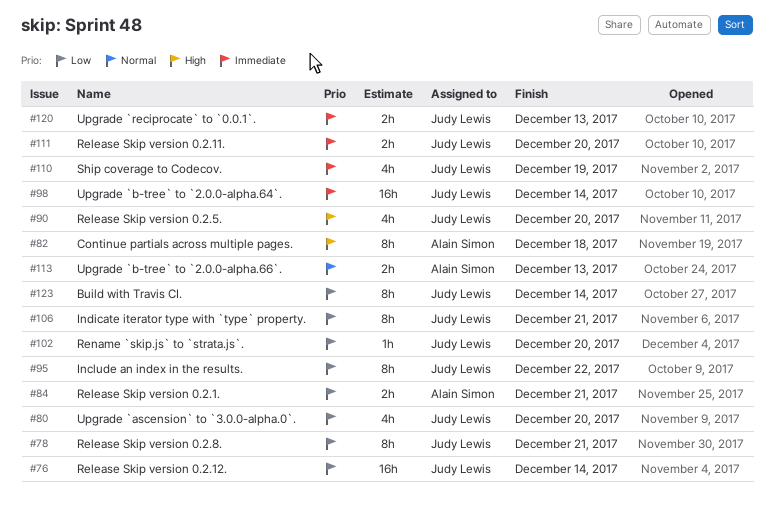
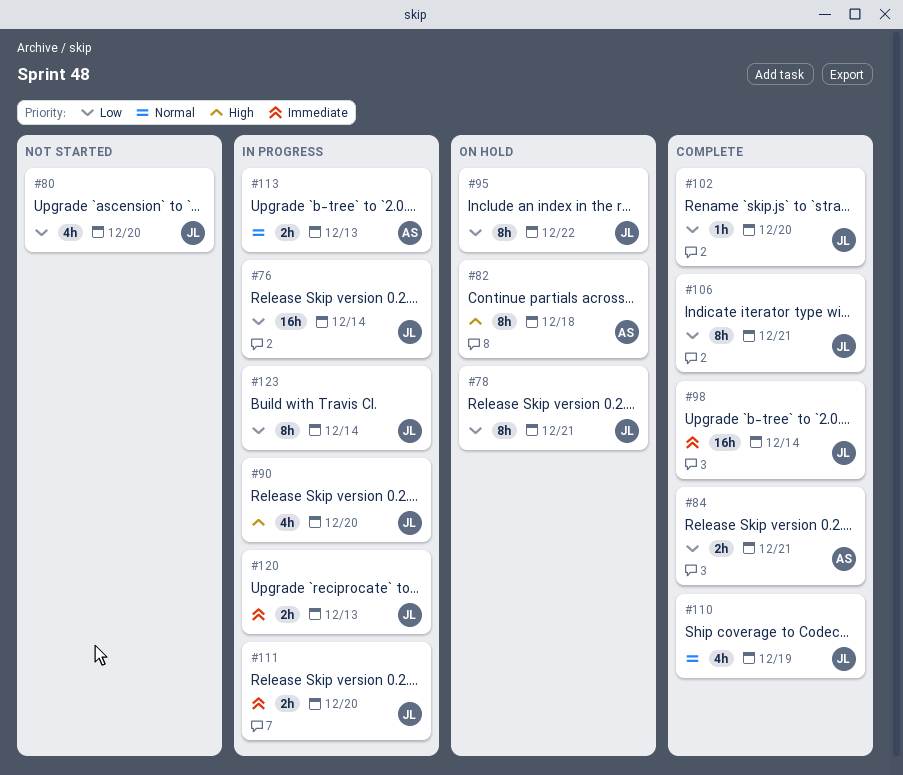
#110, priority: Immediate -> Normal

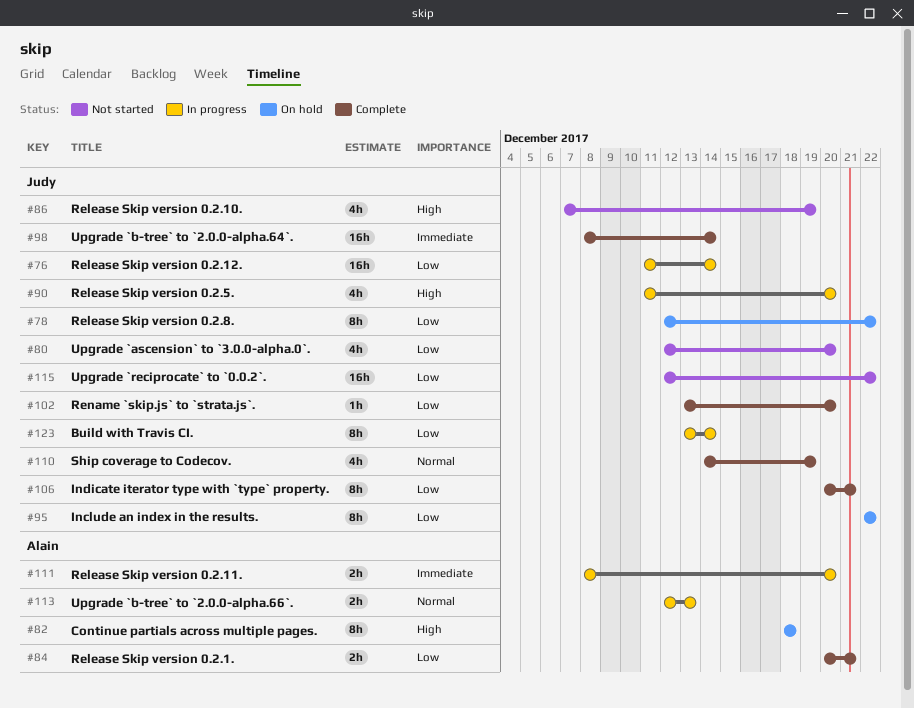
#78, due: Dec 21 -> Dec 22
#86: none -> present
#111, owner: Judy -> Alain
#115: none -> present
#120: present -> none

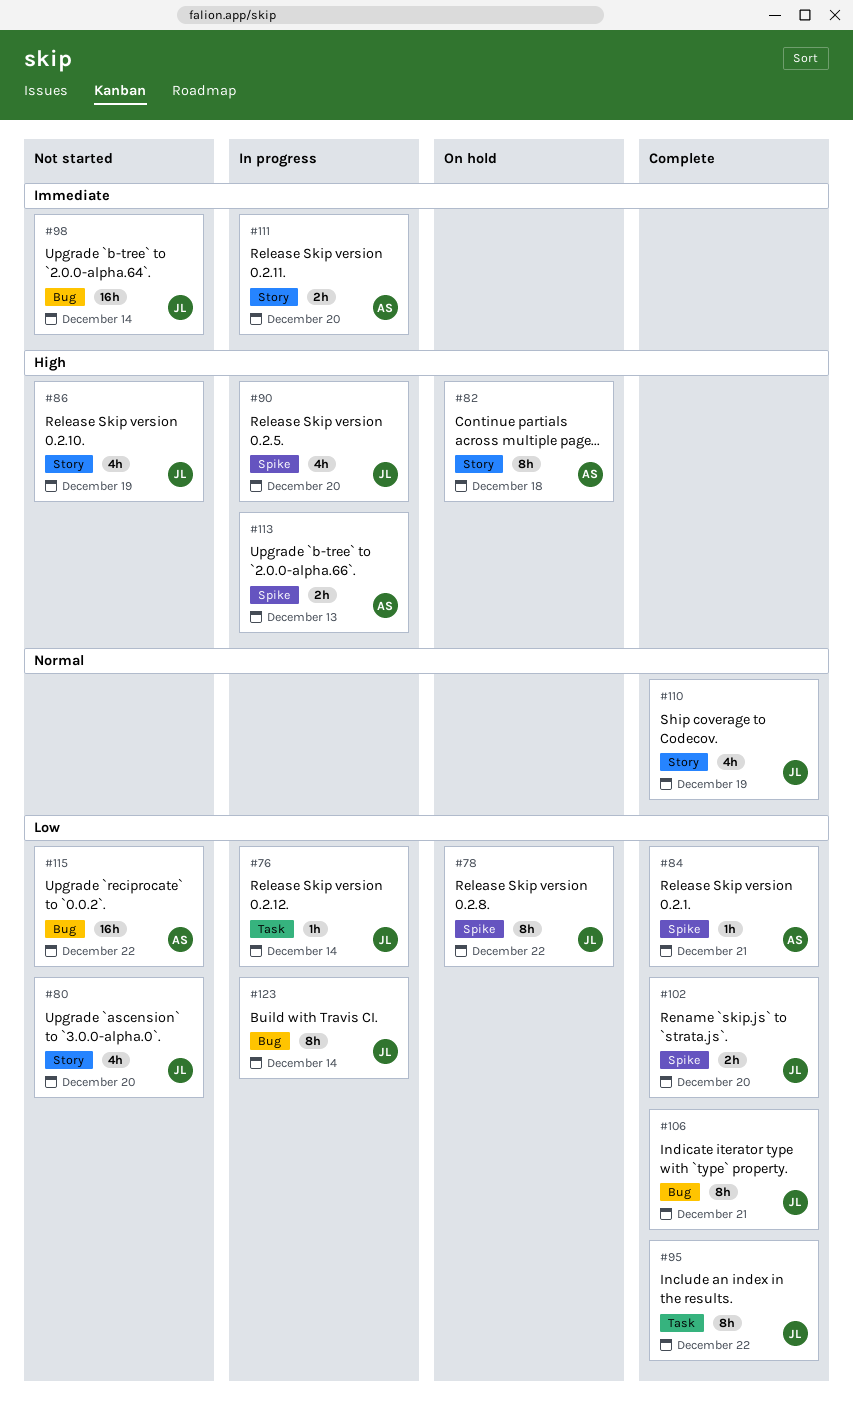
#76, estimate: 16h -> 1h
#84, estimate: 2h -> 1h
#95, status: On hold -> Complete
#98, status: Complete -> Not started
#102, estimate: 1h -> 2h
#113, priority: Normal -> High
#115, owner: Judy -> Alain

